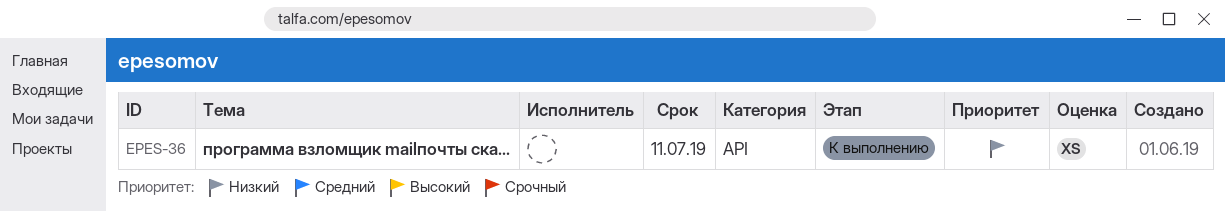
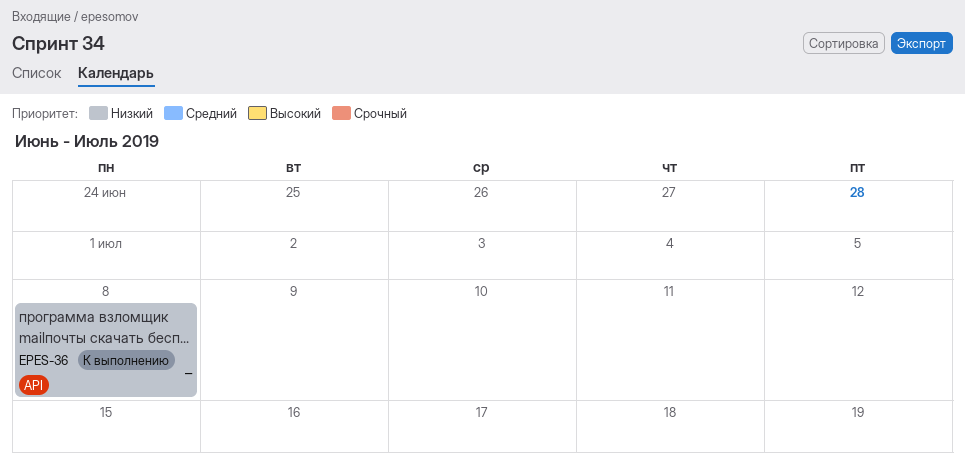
EPES-36, due: Jul 11 -> Jul 8

